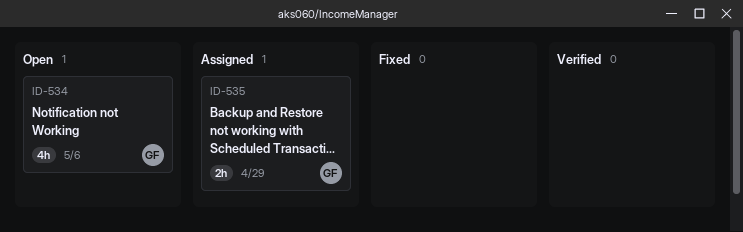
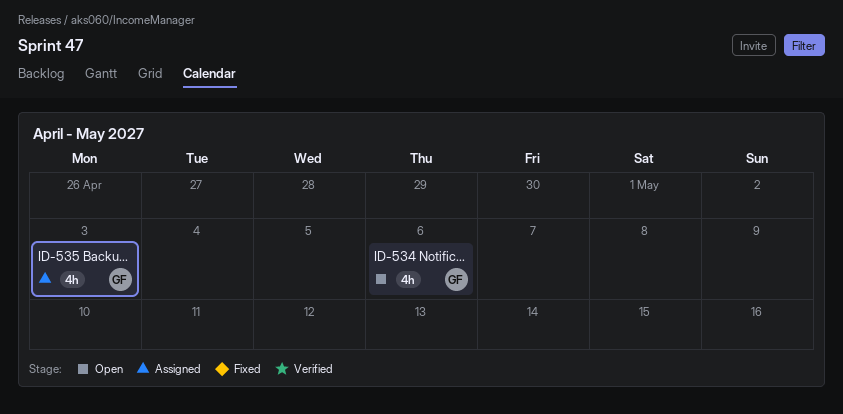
ID-535, estimate: 2h -> 4h
ID-535, due: Apr 29 -> May 3

